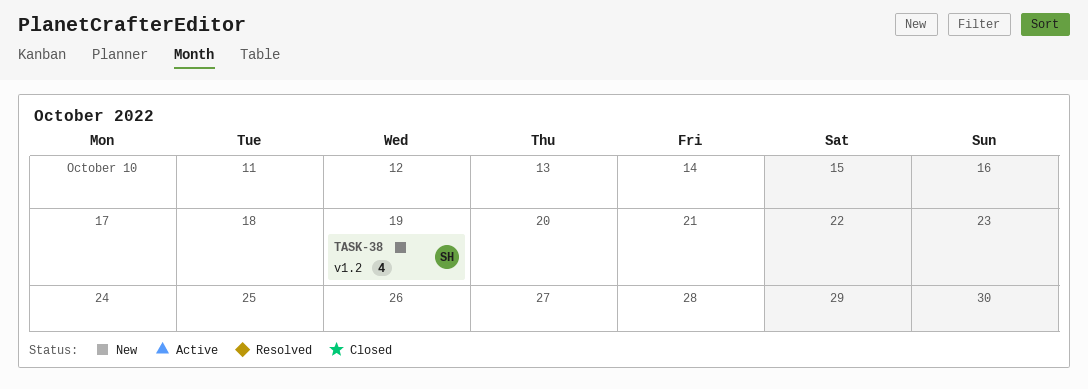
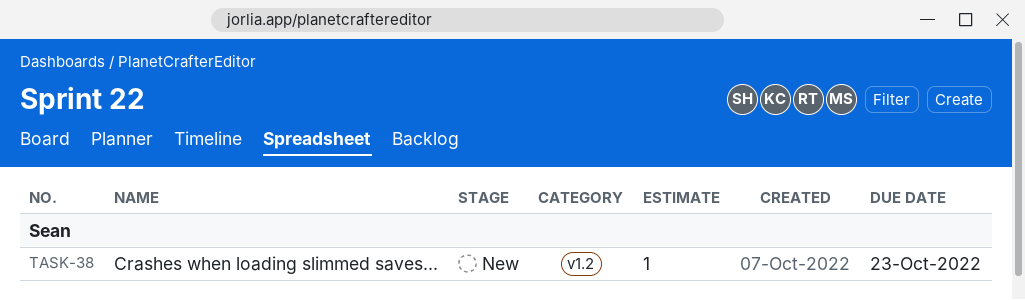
TASK-38, estimate: 4 -> 1
TASK-38, due: Oct 19 -> Oct 23

